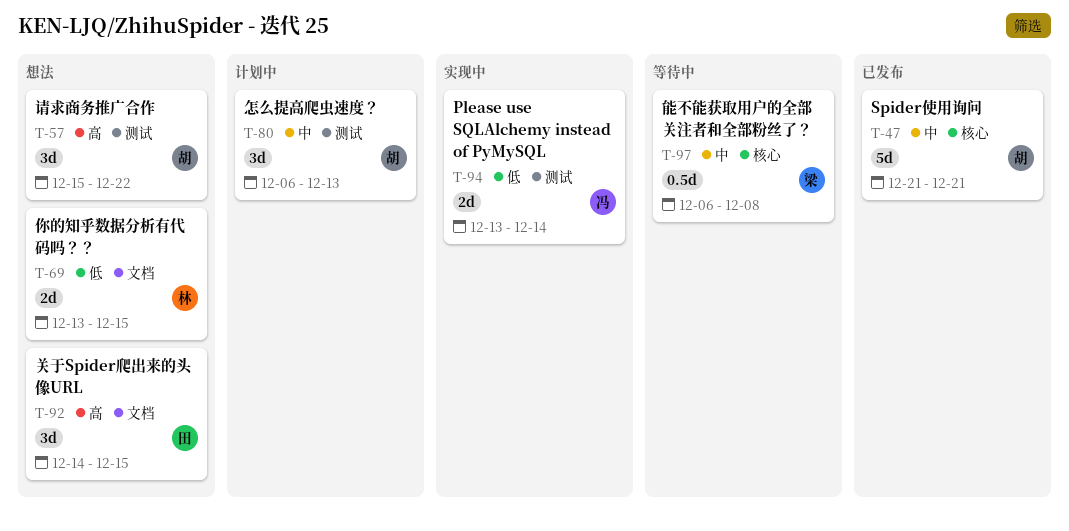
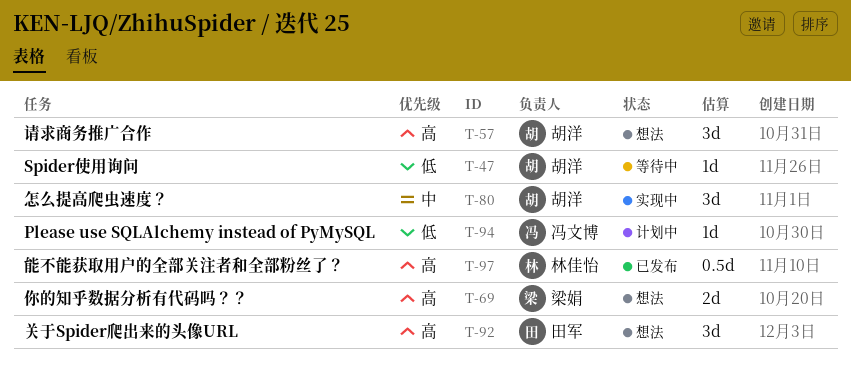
T-47, status: 已发布 -> 等待中
T-47, priority: 中 -> 低
T-47, estimate: 5d -> 1d
T-69, owner: 林佳怡 -> 梁娟
T-69, priority: 低 -> 高
T-80, status: 计划中 -> 实现中
T-94, status: 实现中 -> 计划中
T-94, estimate: 2d -> 1d
T-97, status: 等待中 -> 已发布
T-97, owner: 梁娟 -> 林佳怡
T-97, priority: 中 -> 高

